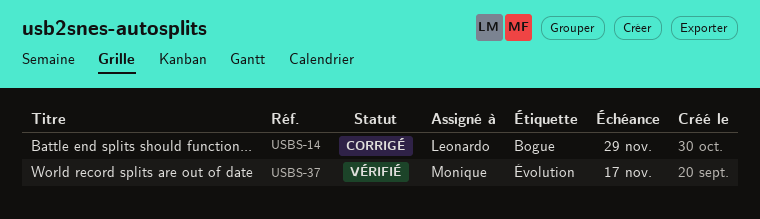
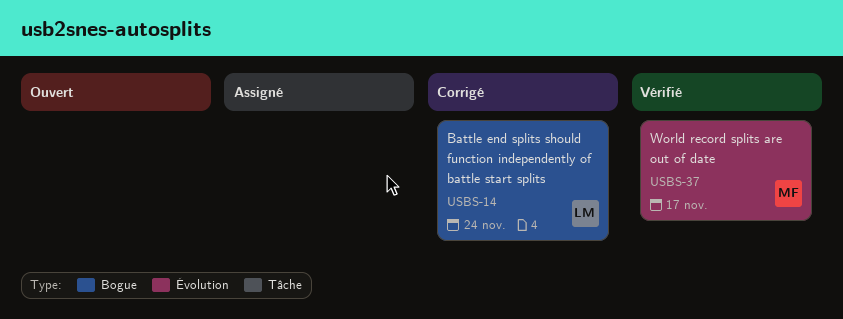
USBS-14, due: Nov 29 -> Nov 24

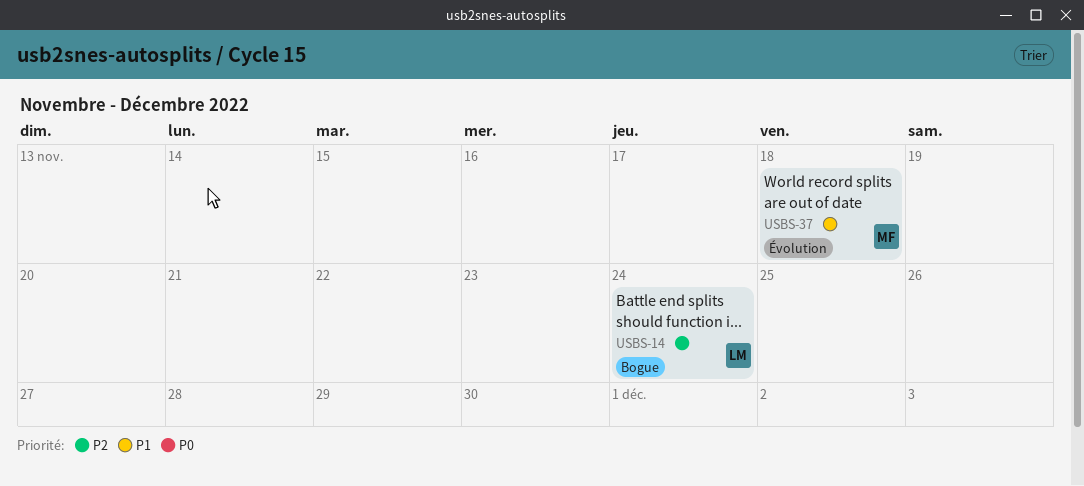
USBS-37, due: Nov 17 -> Nov 18

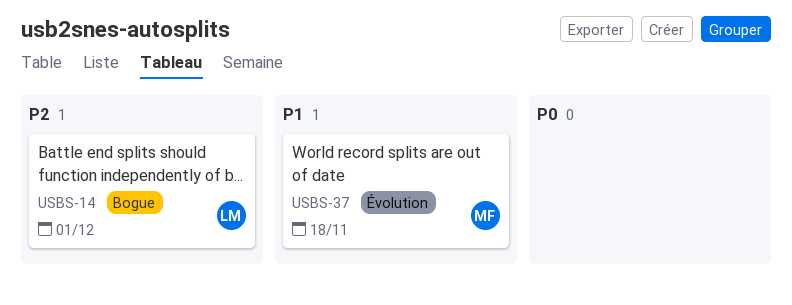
USBS-14, due: Nov 24 -> Dec 1

